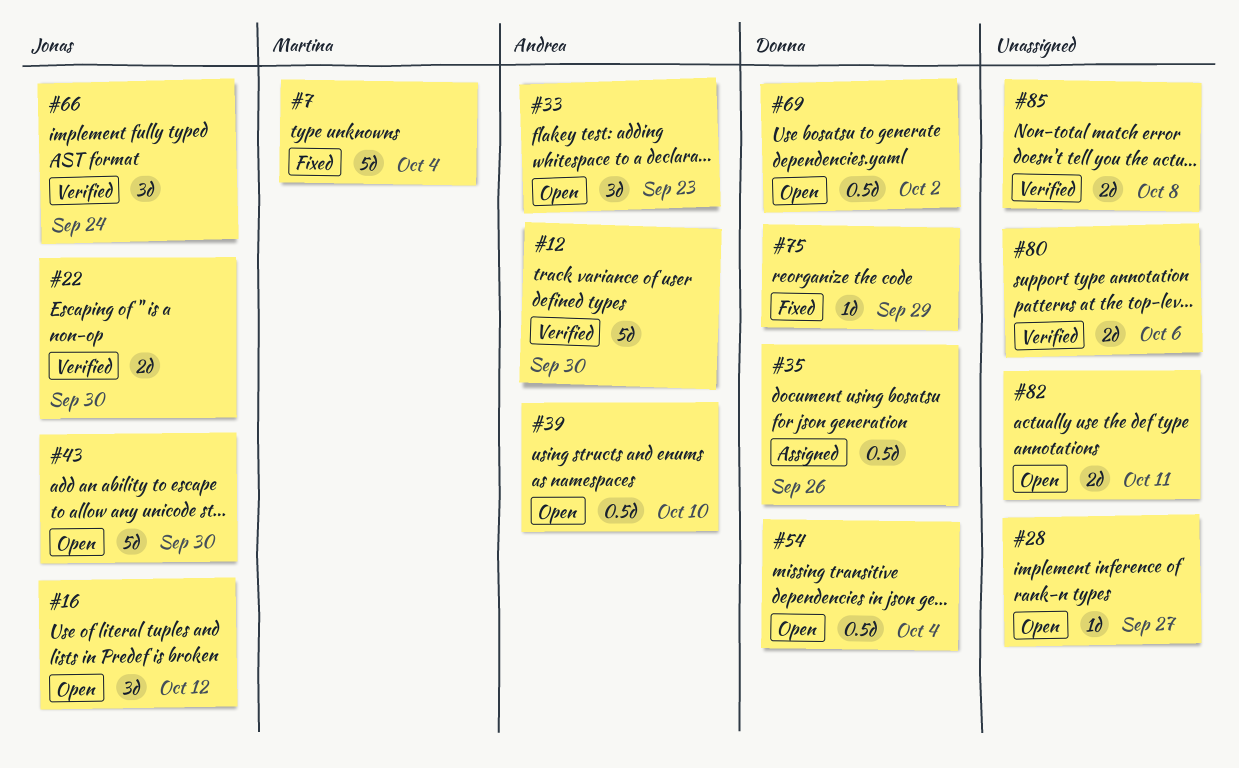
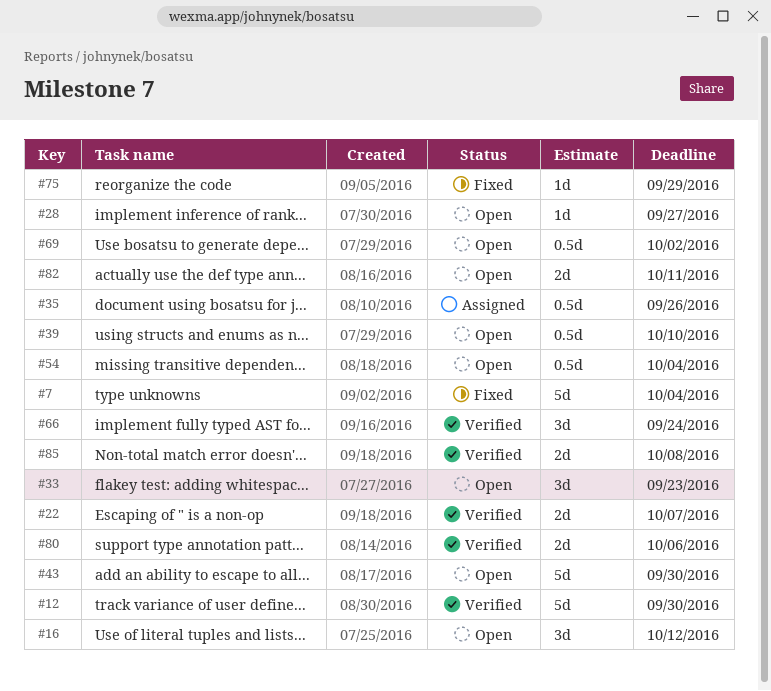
#22, due: Sep 30 -> Oct 7

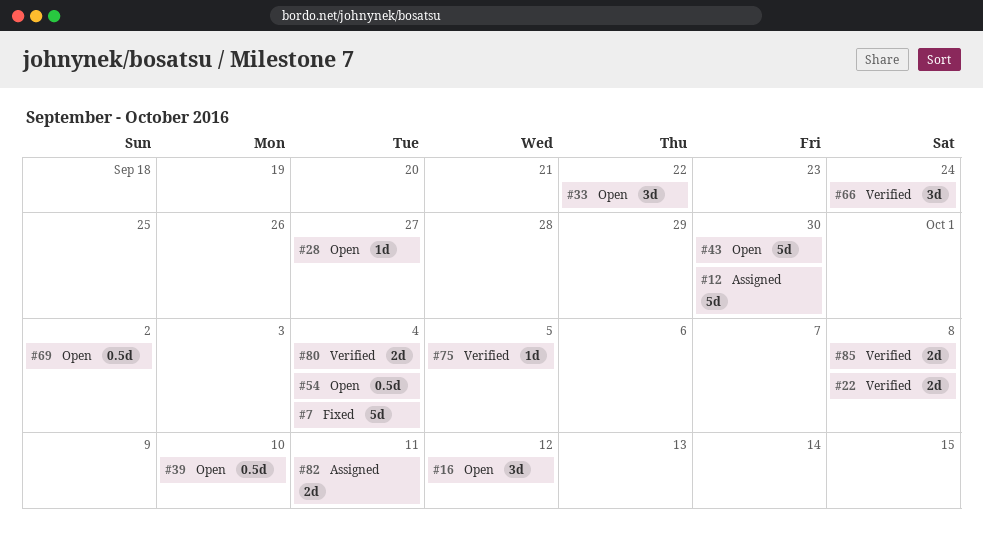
#12, status: Verified -> Assigned
#22, due: Oct 7 -> Oct 8
#33, due: Sep 23 -> Sep 22
#35: present -> none
#75, status: Fixed -> Verified
#75, due: Sep 29 -> Oct 5
#80, due: Oct 6 -> Oct 4
#82, status: Open -> Assigned

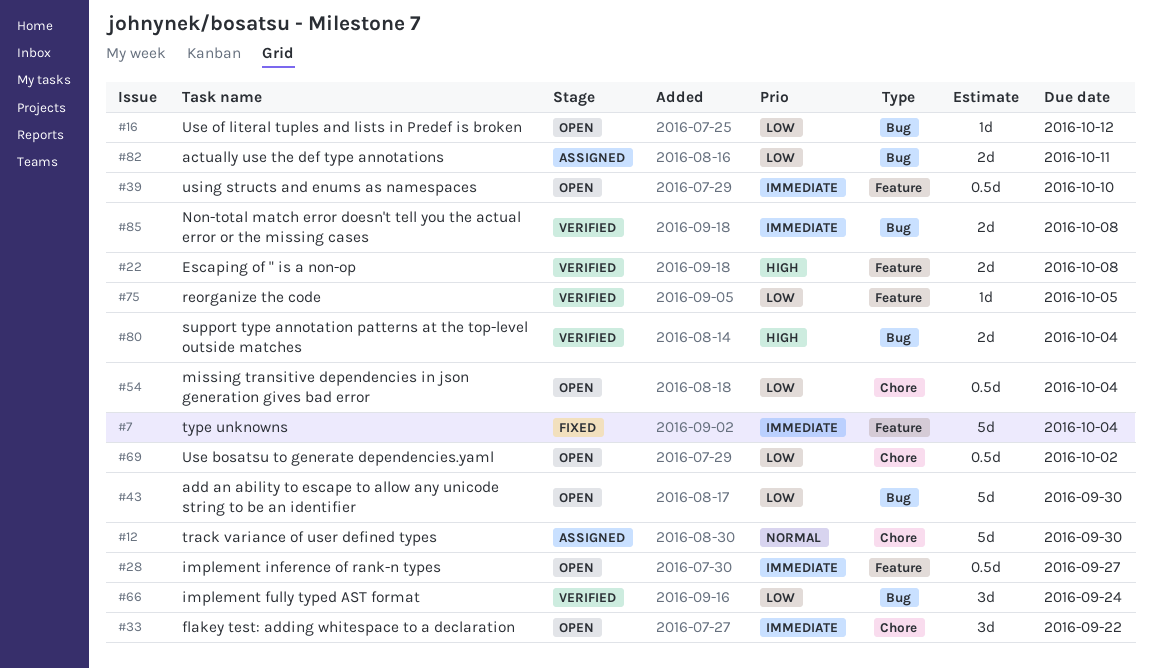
#16, estimate: 3d -> 1d
#28, estimate: 1d -> 0.5d

